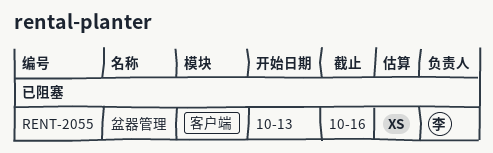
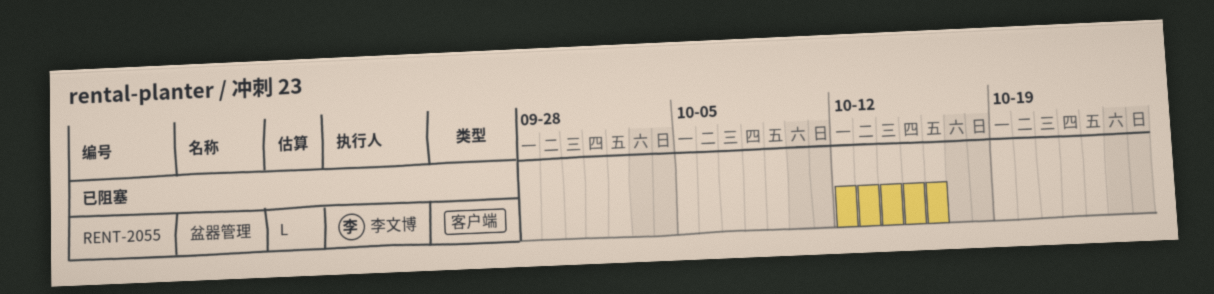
RENT-2055, estimate: XS -> L
RENT-2055, start: Oct 13 -> Oct 12

